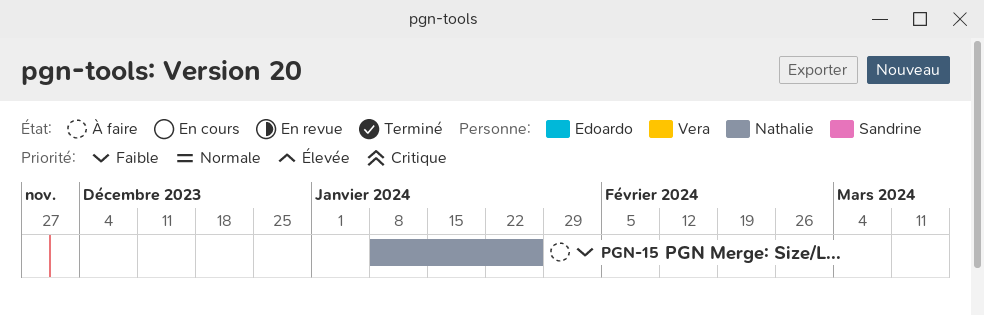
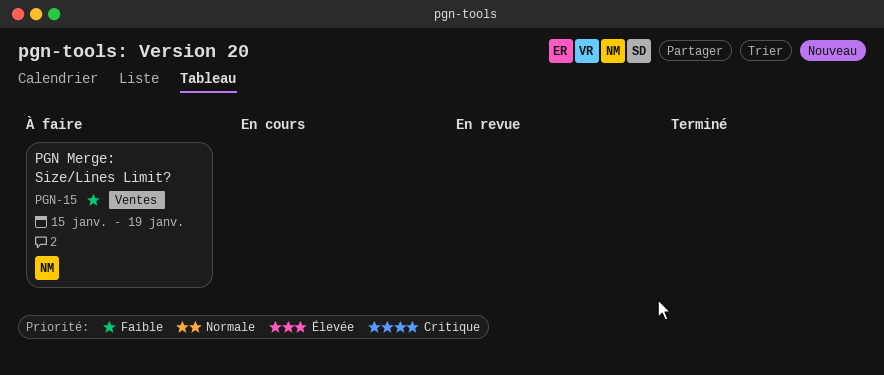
PGN-15, start: Jan 8 -> Jan 15
PGN-15, due: Jan 26 -> Jan 19

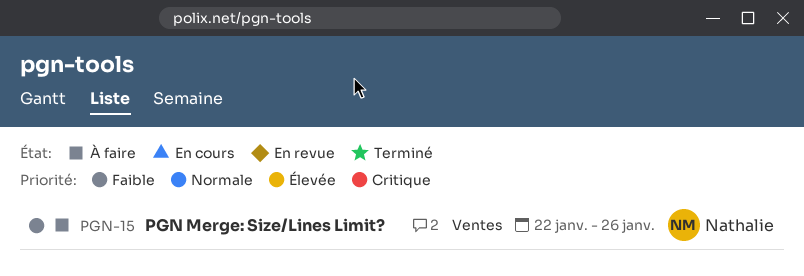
PGN-15, start: Jan 15 -> Jan 22
PGN-15, due: Jan 19 -> Jan 26

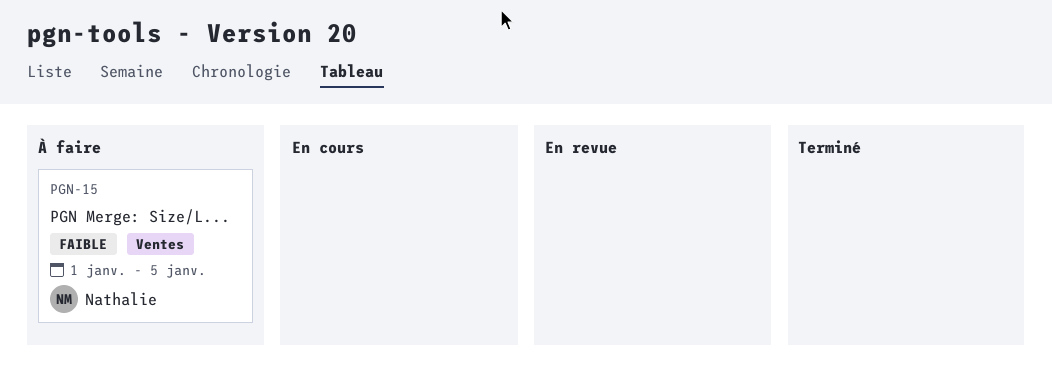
PGN-15, start: Jan 22 -> Jan 1
PGN-15, due: Jan 26 -> Jan 5

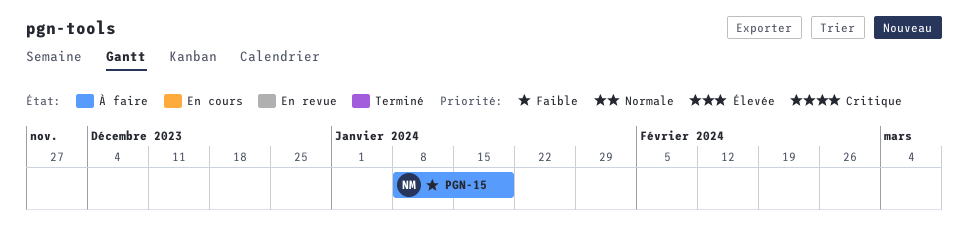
PGN-15, start: Jan 1 -> Jan 8
PGN-15, due: Jan 5 -> Jan 19

